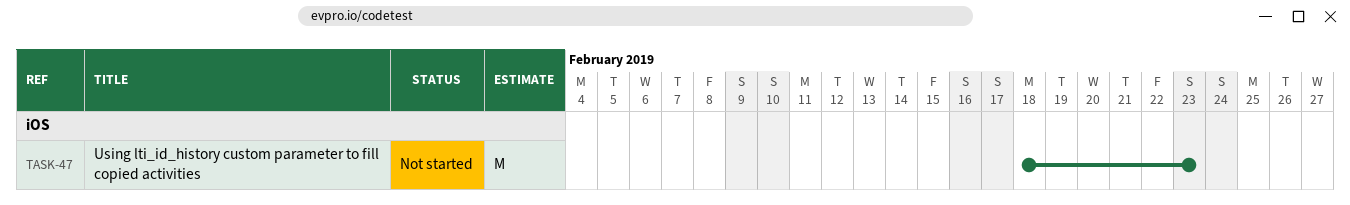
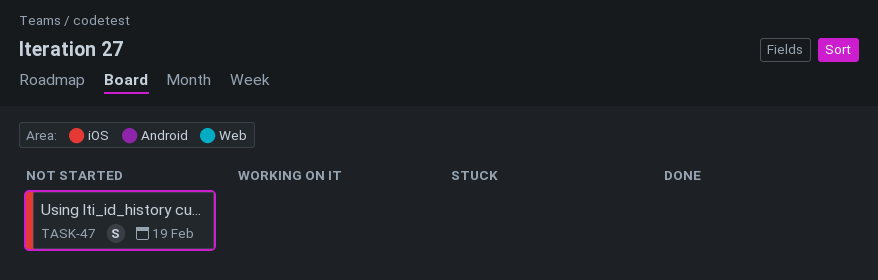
TASK-47, estimate: M -> S
TASK-47, due: Feb 23 -> Feb 19

